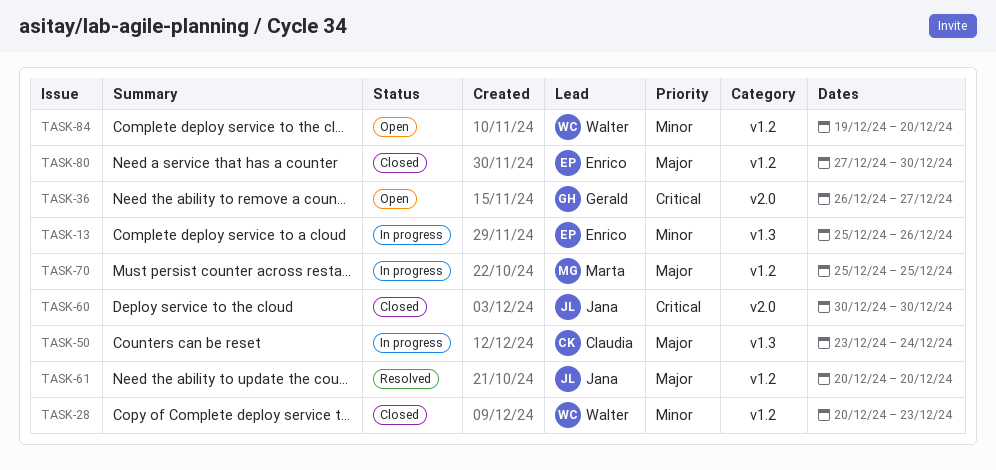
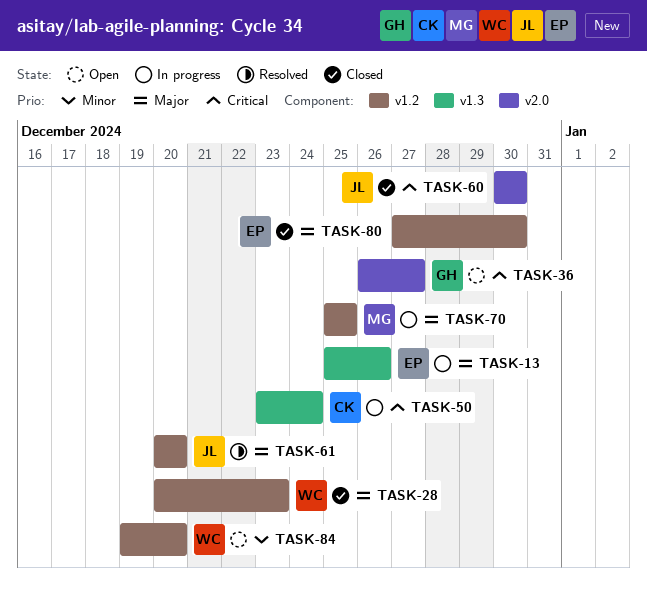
TASK-13, priority: Minor -> Major
TASK-28, priority: Minor -> Major
TASK-50, priority: Major -> Critical

